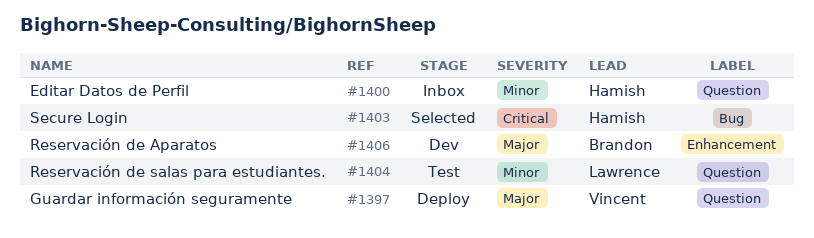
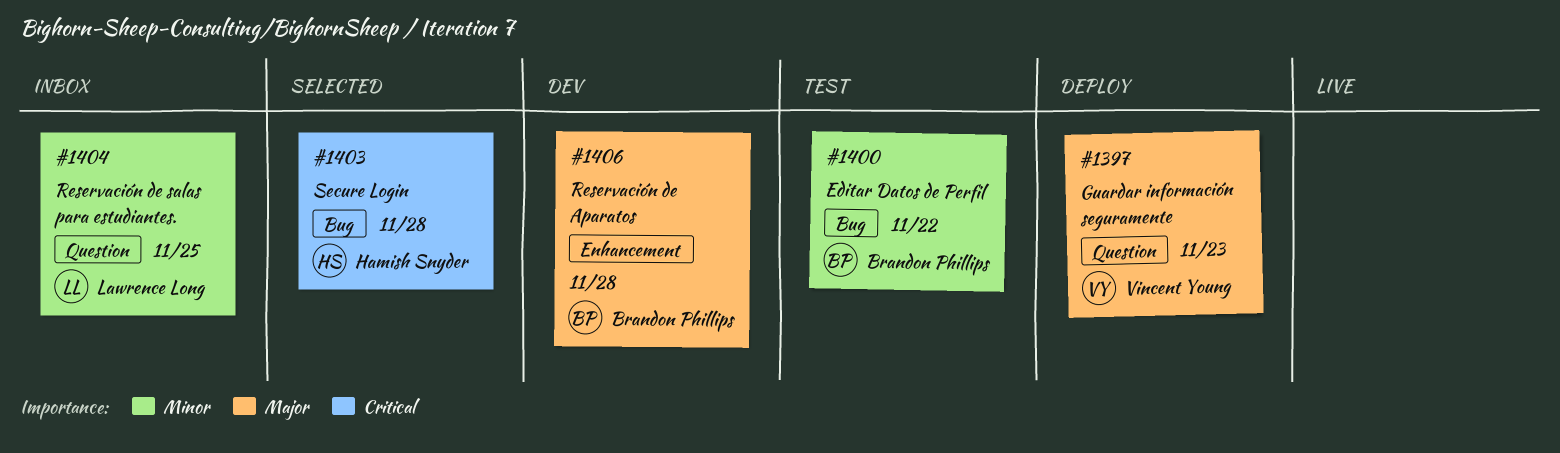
#1400, status: Inbox -> Test
#1400, owner: Hamish Snyder -> Brandon Phillips
#1400, label: Question -> Bug
#1404, status: Test -> Inbox

